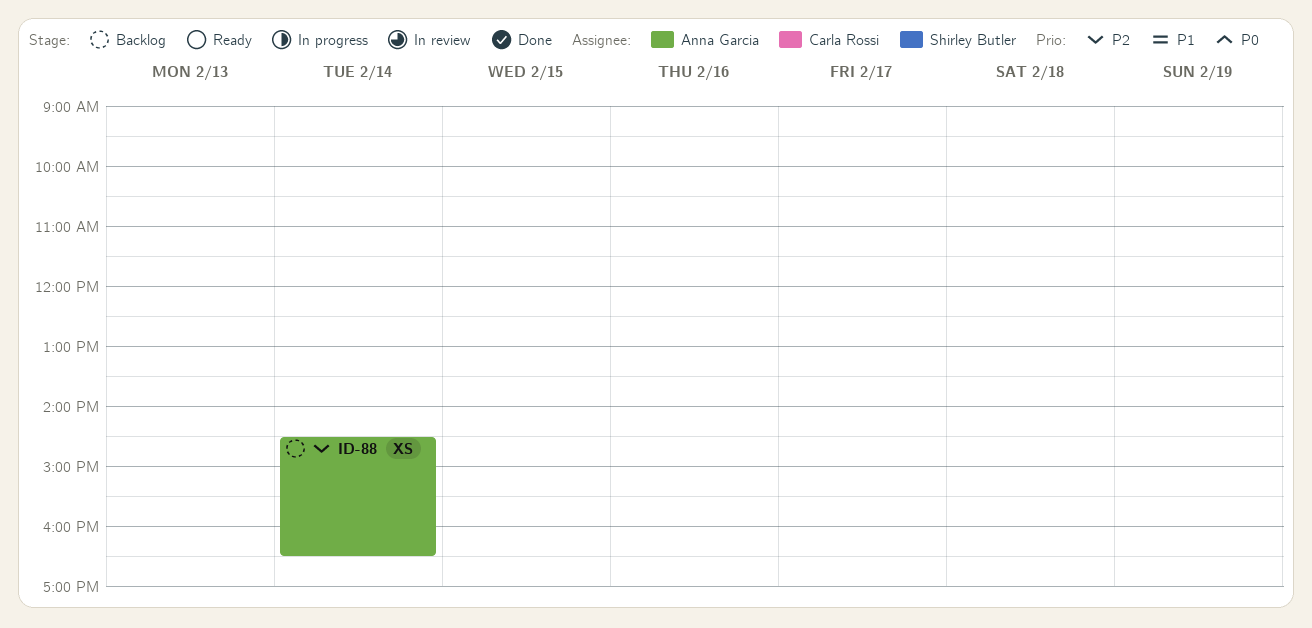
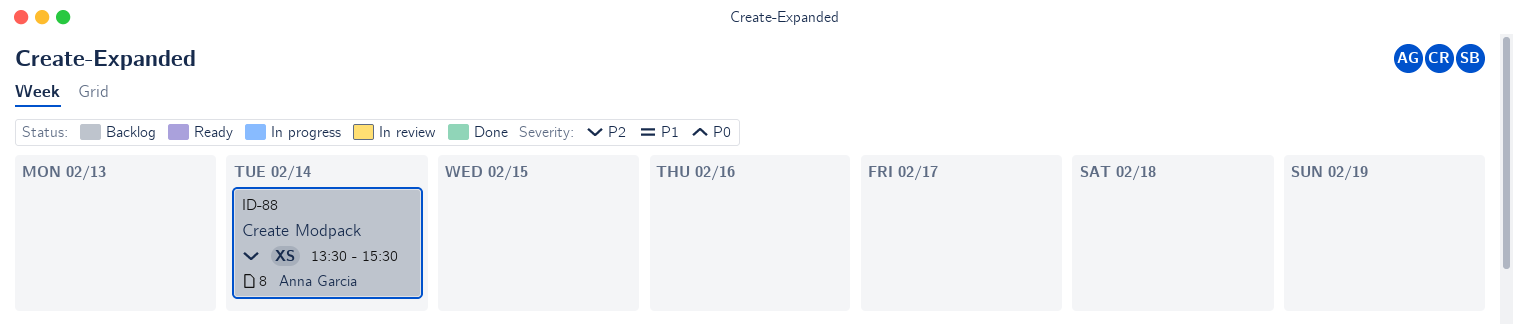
ID-88, begins: 14:30 -> 13:30
ID-88, ends: 16:30 -> 15:30

